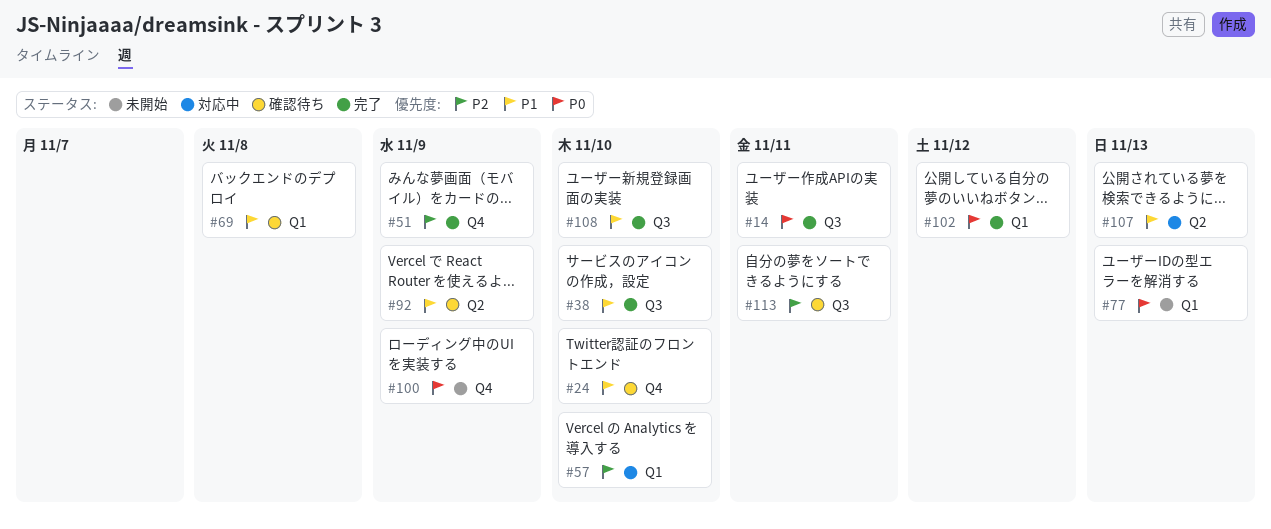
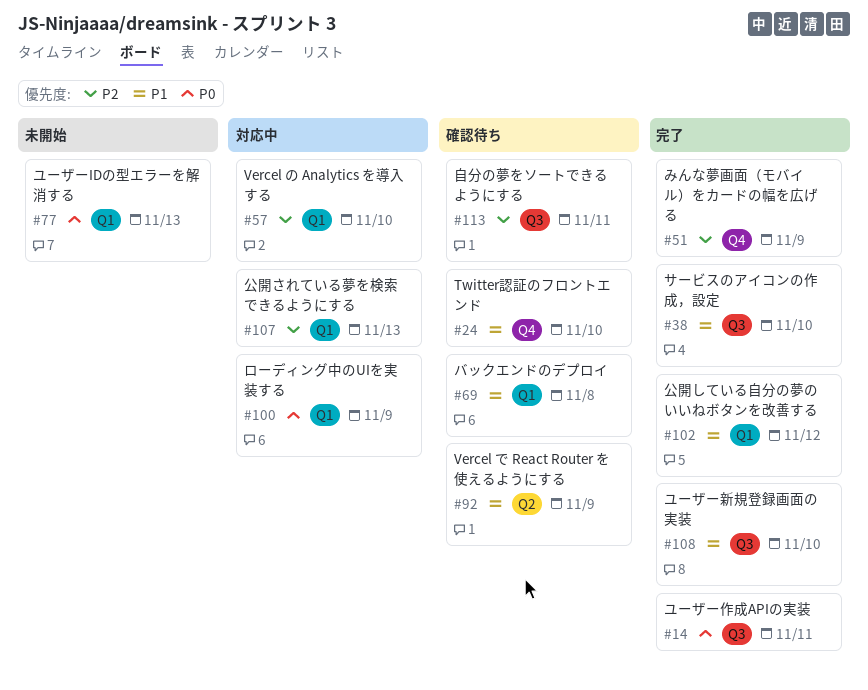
#100, status: 未開始 -> 対応中
#100, label: Q4 -> Q1
#102, priority: P0 -> P1
#107, priority: P1 -> P2
#107, label: Q2 -> Q1

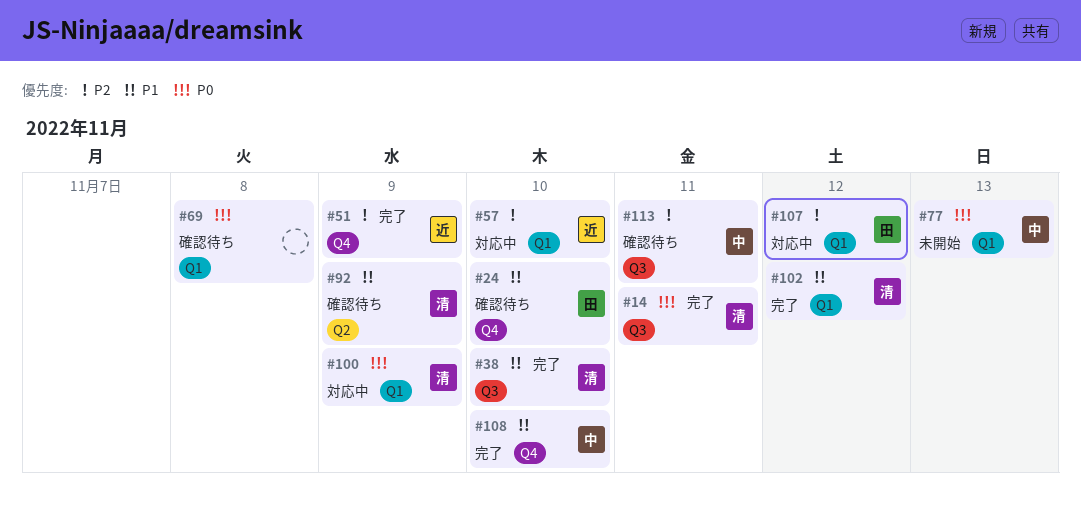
#69, priority: P1 -> P0
#107, due: Nov 13 -> Nov 12
#108, label: Q3 -> Q4

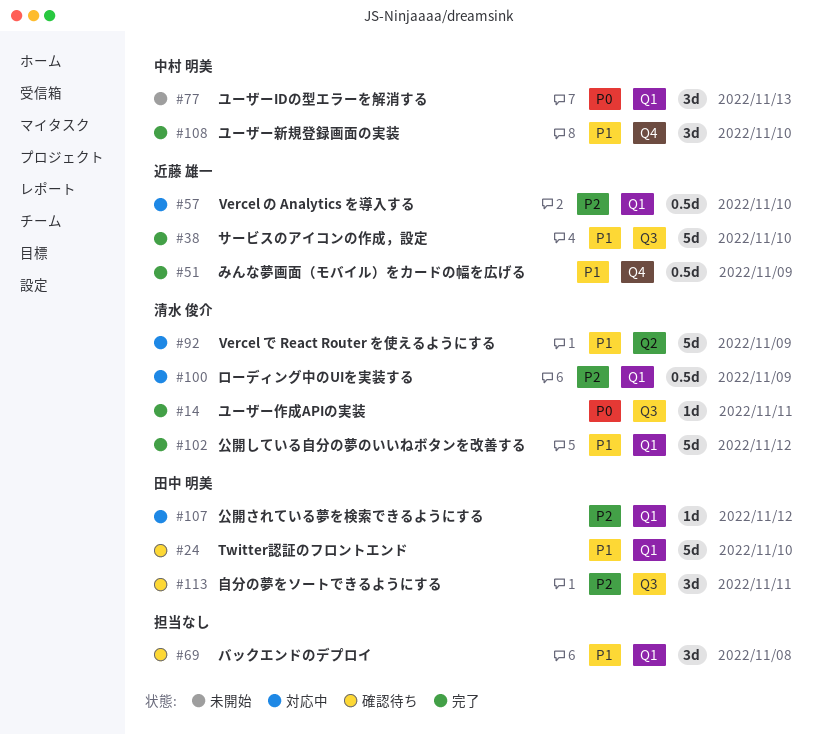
#24, label: Q4 -> Q1
#38, owner: 清水 俊介 -> 近藤 雄一
#51, priority: P2 -> P1
#69, priority: P0 -> P1
#92, status: 確認待ち -> 対応中
#100, priority: P0 -> P2
#113, owner: 中村 明美 -> 田中 明美

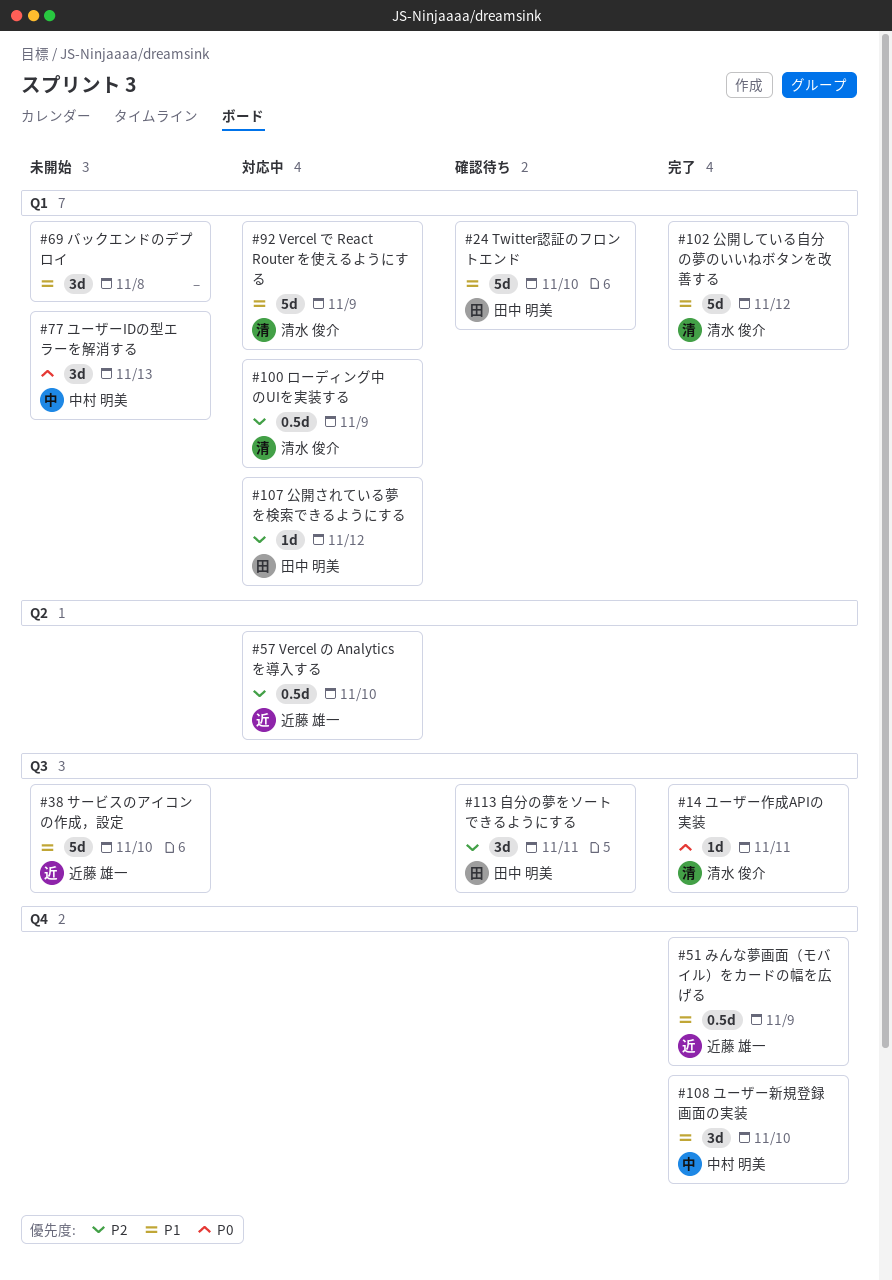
#38, status: 完了 -> 未開始
#57, label: Q1 -> Q2
#69, status: 確認待ち -> 未開始
#92, label: Q2 -> Q1

